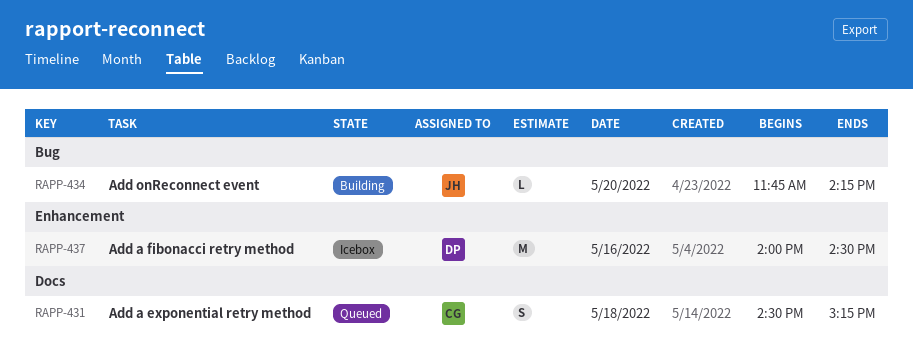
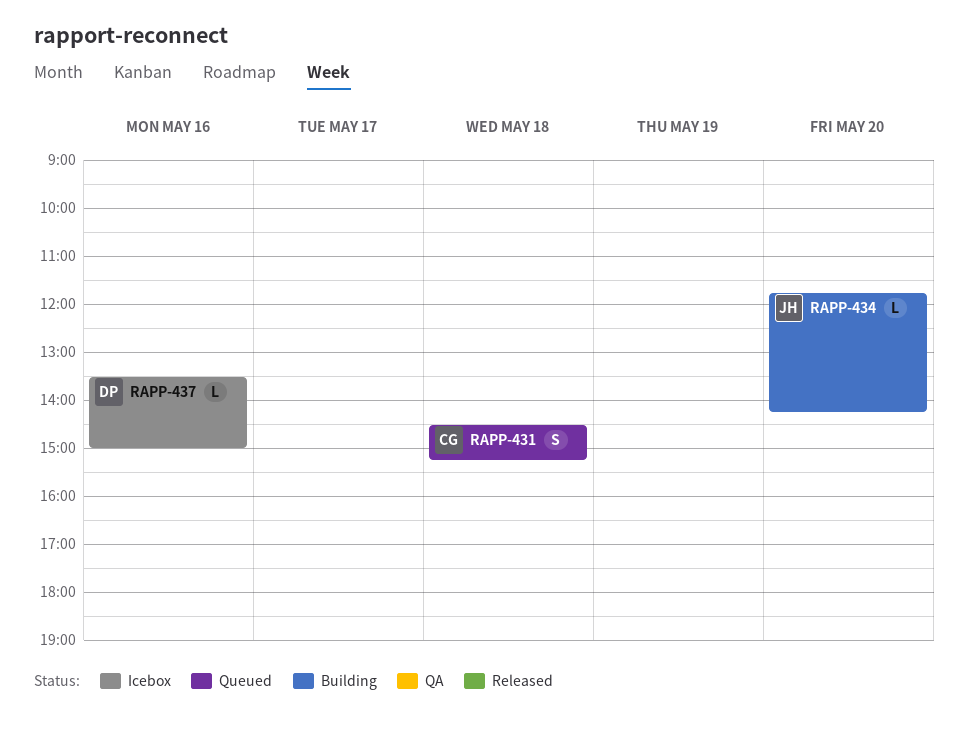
RAPP-437, estimate: M -> L
RAPP-437, begins: 14:00 -> 13:30
RAPP-437, ends: 14:30 -> 15:00

